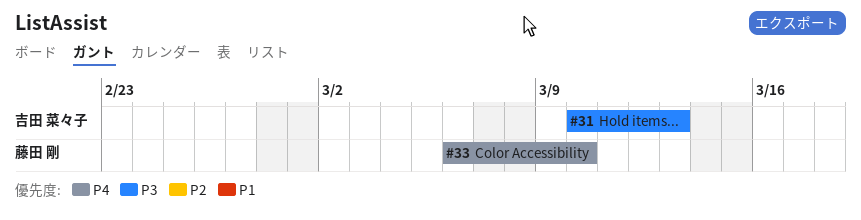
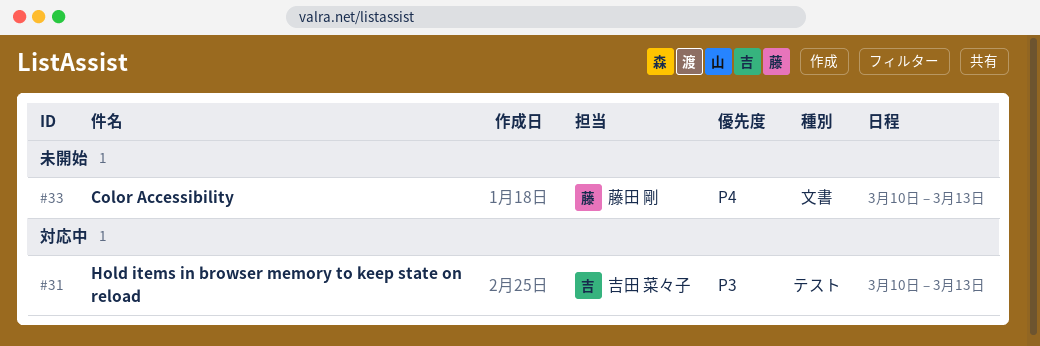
#33, start: Mar 6 -> Mar 10
#33, due: Mar 10 -> Mar 13

